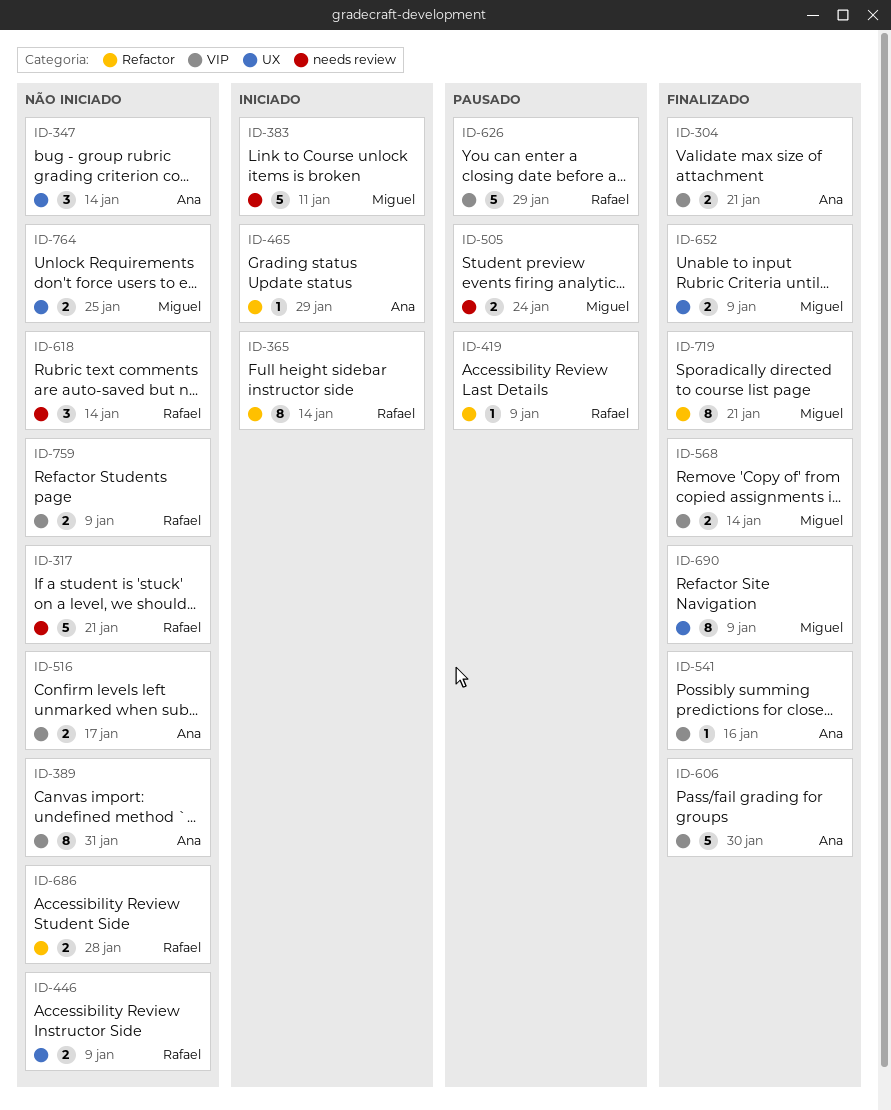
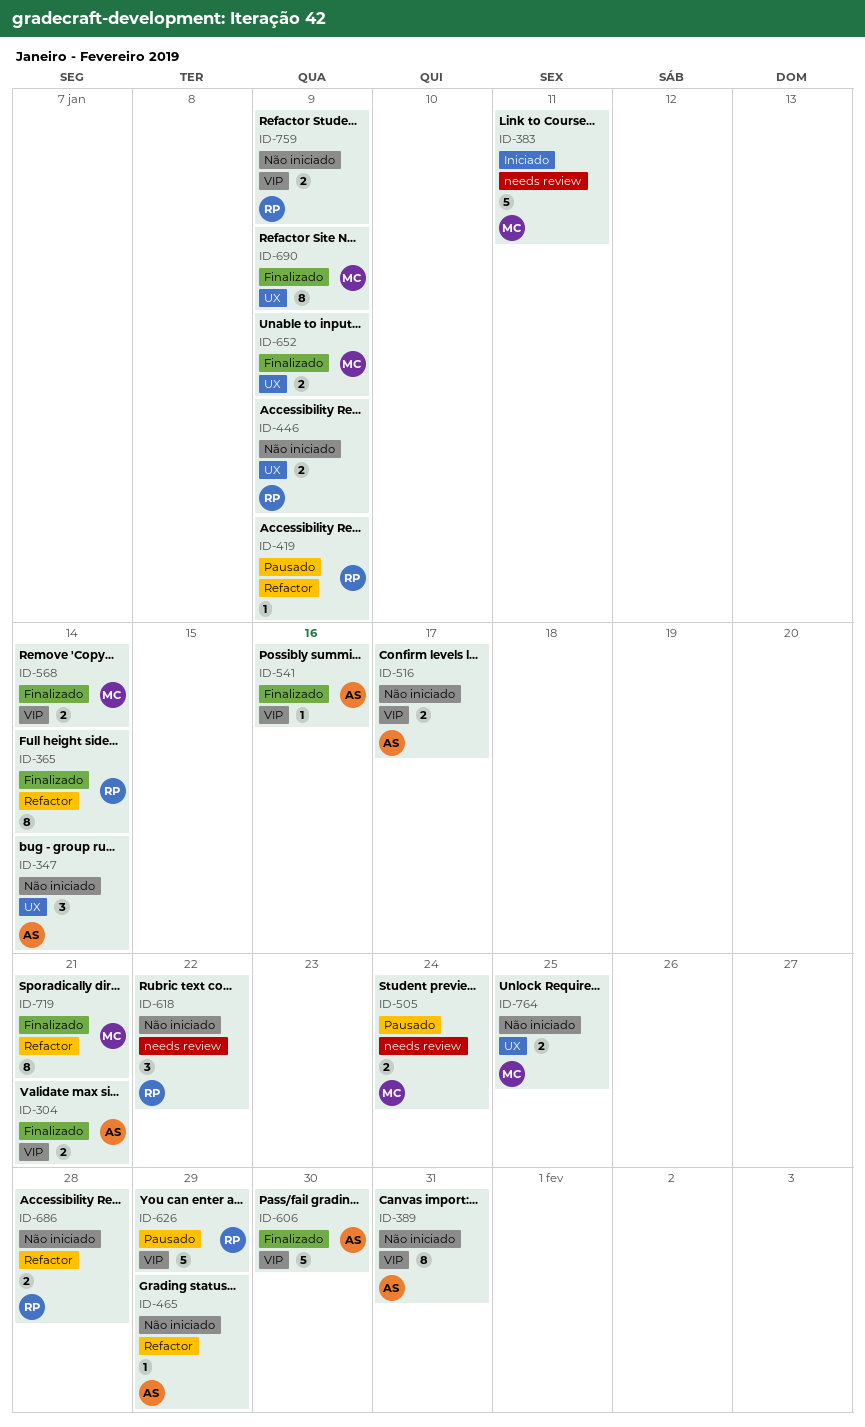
ID-317: present -> none
ID-365, status: Iniciado -> Finalizado
ID-465, status: Iniciado -> Não iniciado
ID-618, due: Jan 14 -> Jan 22

